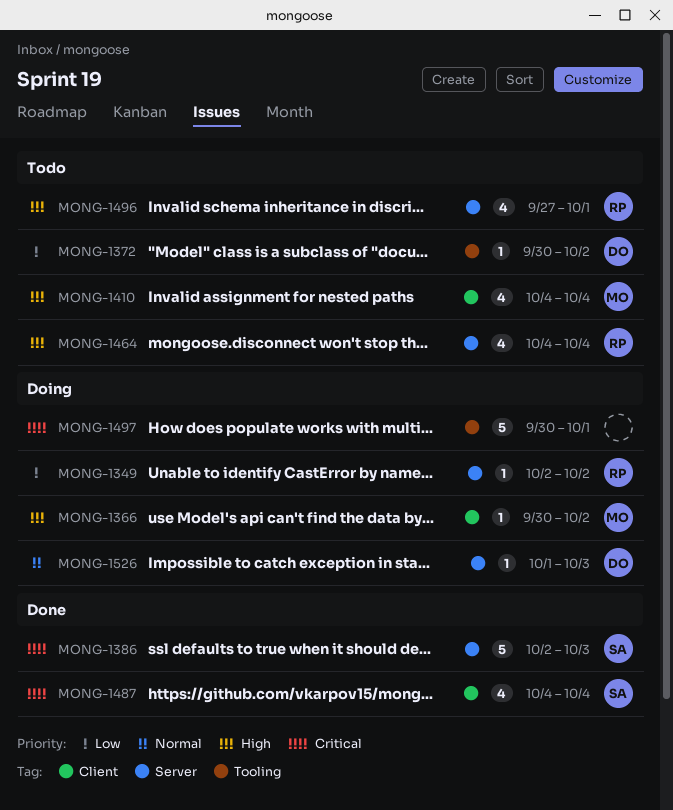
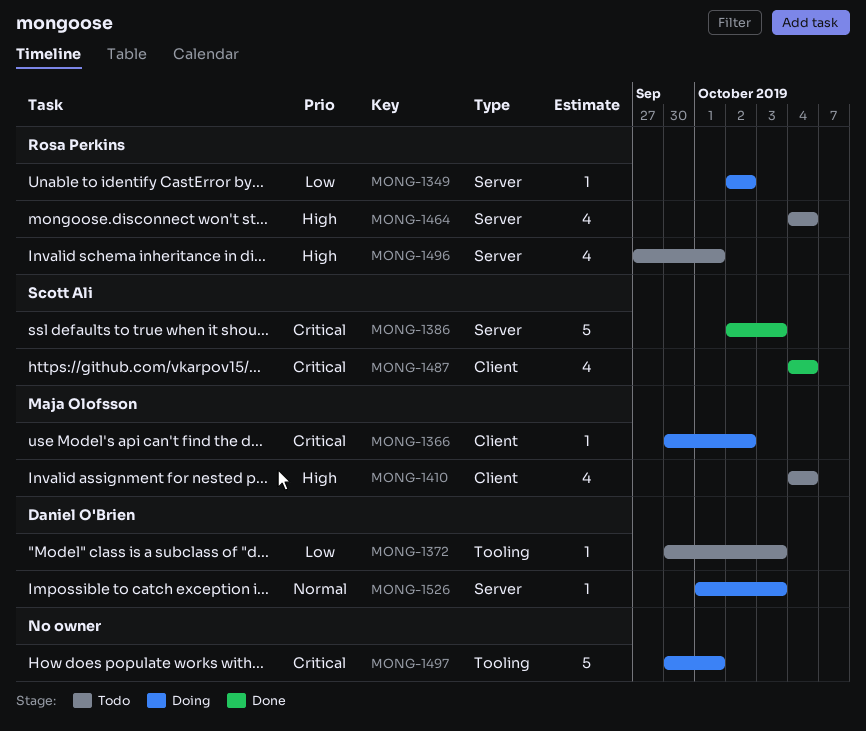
MONG-1366, priority: High -> Critical
MONG-1372, due: Oct 2 -> Oct 3

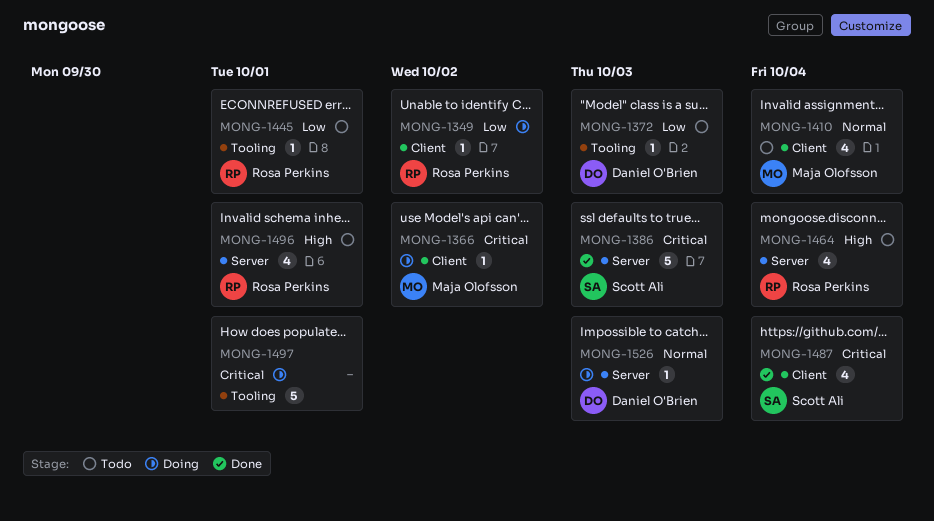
MONG-1349, label: Server -> Client
MONG-1410, priority: High -> Normal
MONG-1445: none -> present

